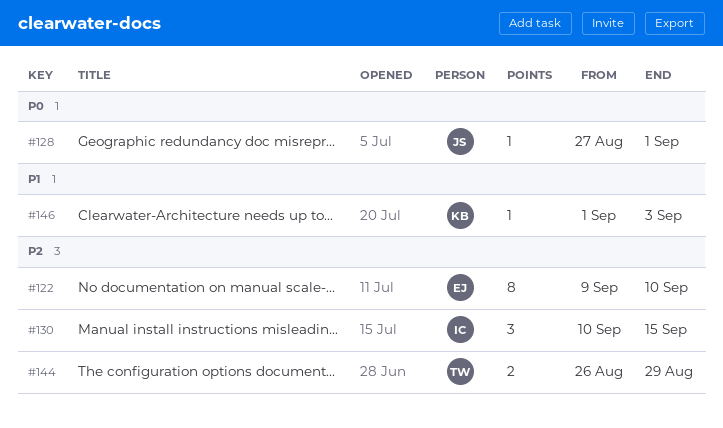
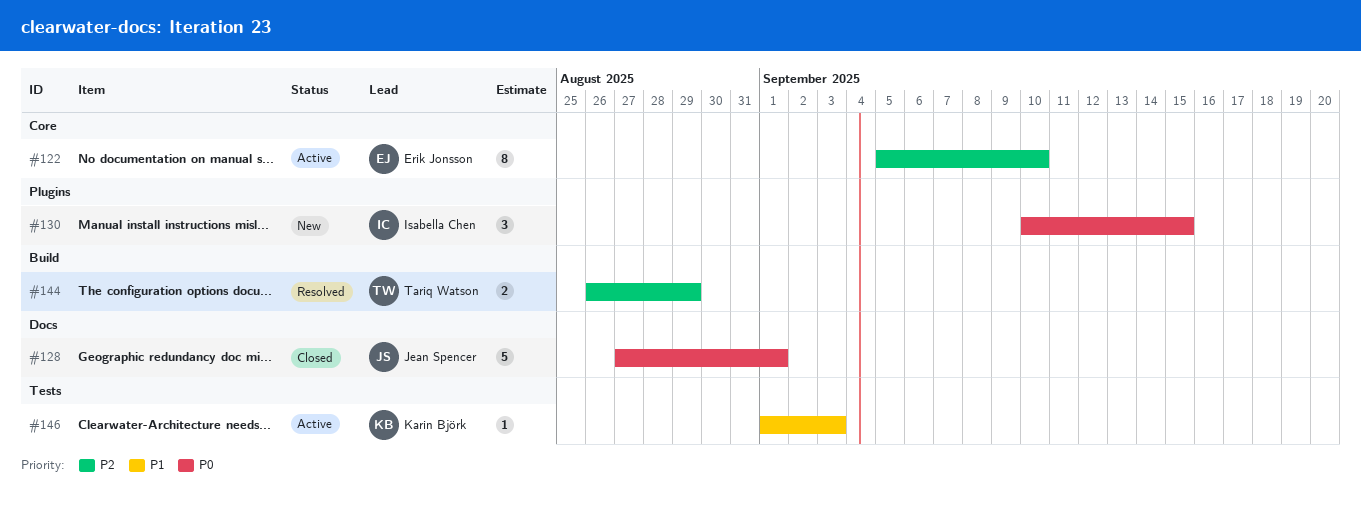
#122, start: Sep 9 -> Sep 5
#128, estimate: 1 -> 5
#130, priority: P2 -> P0

